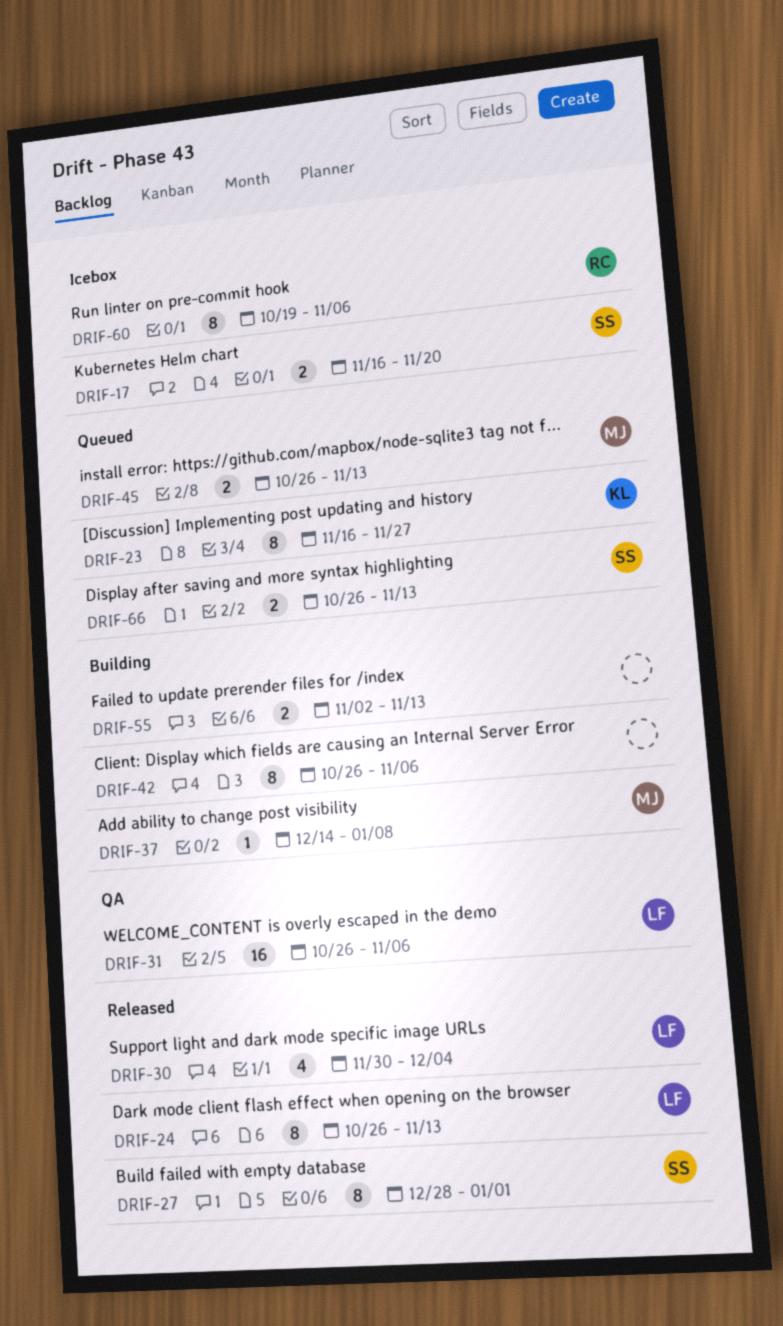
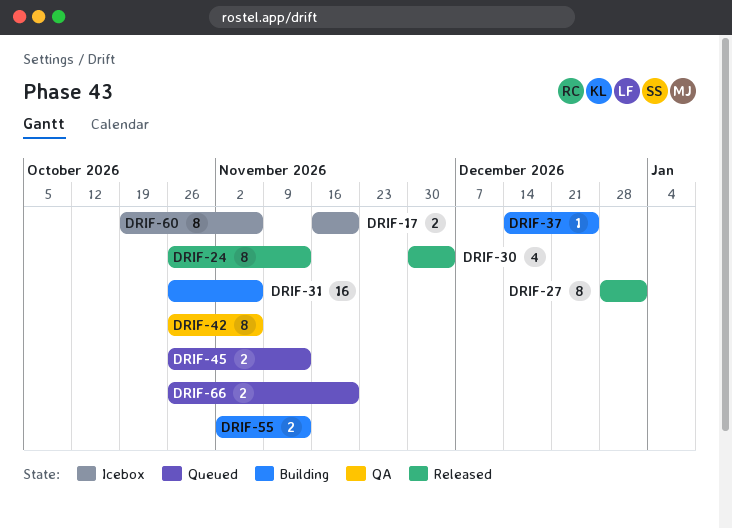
DRIF-23: present -> none
DRIF-31, status: QA -> Building
DRIF-37, due: Jan 8 -> Dec 25
DRIF-42, status: Building -> QA
DRIF-66, due: Nov 13 -> Nov 20

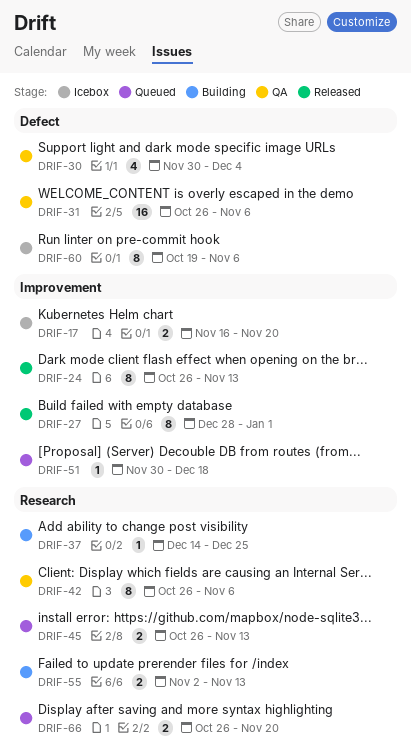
DRIF-30, status: Released -> QA
DRIF-31, status: Building -> QA
DRIF-51: none -> present

